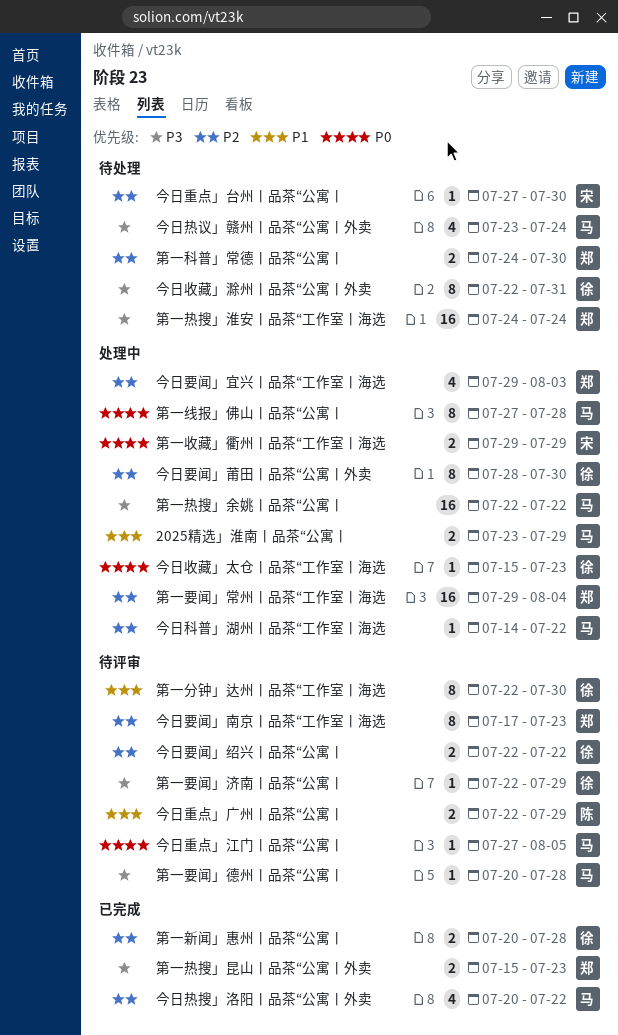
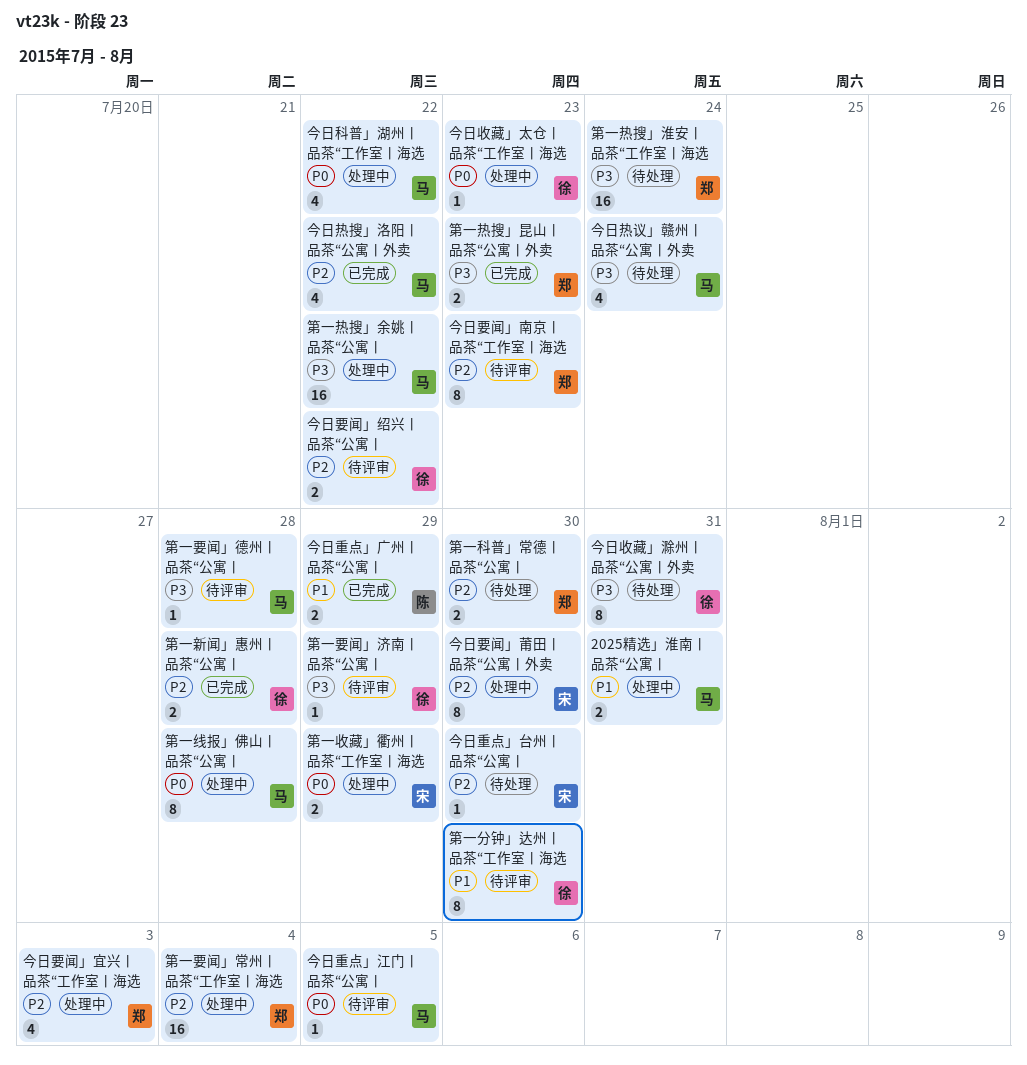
2025精选」淮南丨品茶“公寓丨, due: Jul 29 -> Jul 31
今日科普」湖州丨品茶“工作室丨海选, priority: P2 -> P0
今日科普」湖州丨品茶“工作室丨海选, estimate: 1 -> 4
今日要闻」莆田丨品茶“公寓丨外卖, owner: 徐 -> 宋
今日重点」广州丨品茶“公寓丨, status: 待评审 -> 已完成

